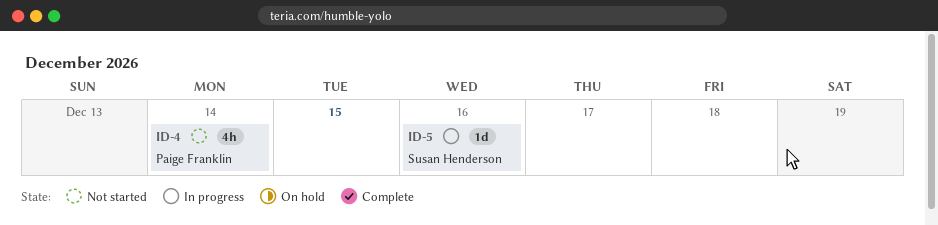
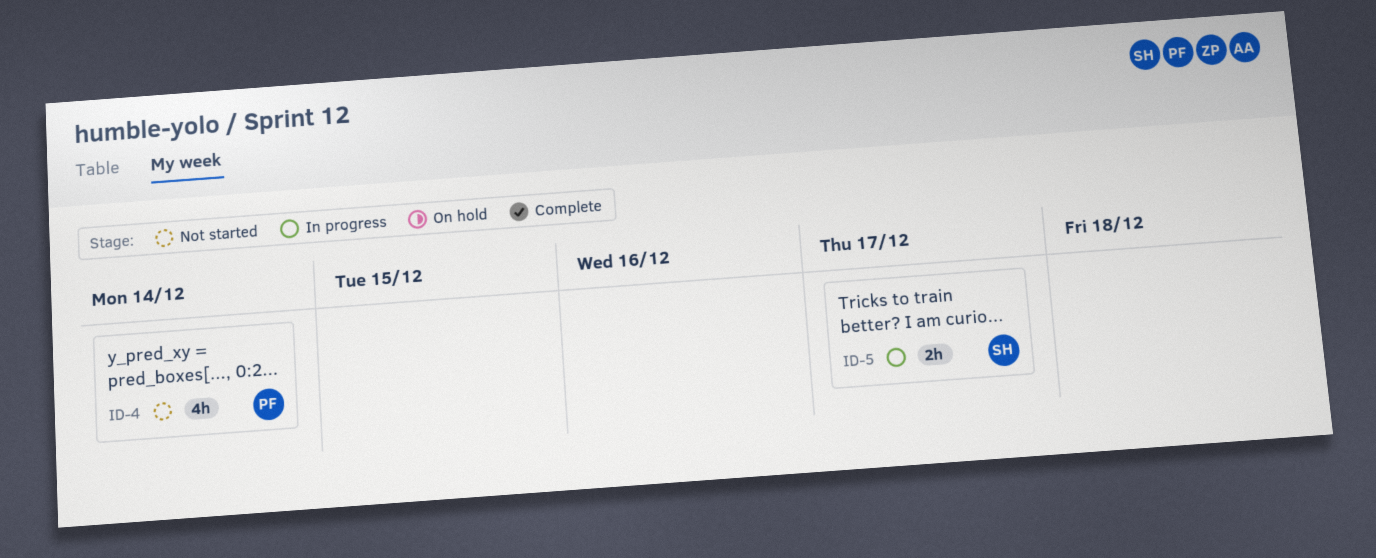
ID-5, estimate: 1d -> 2h
ID-5, due: Dec 16 -> Dec 17

